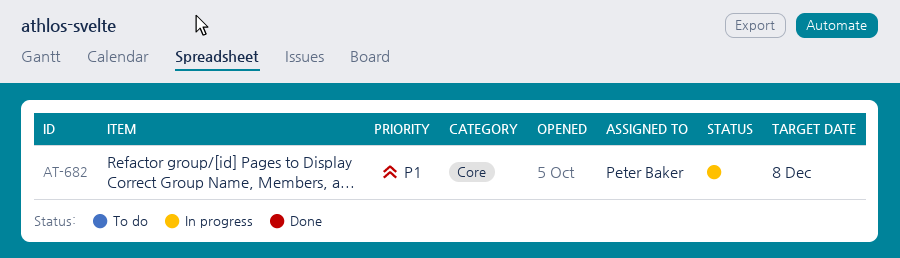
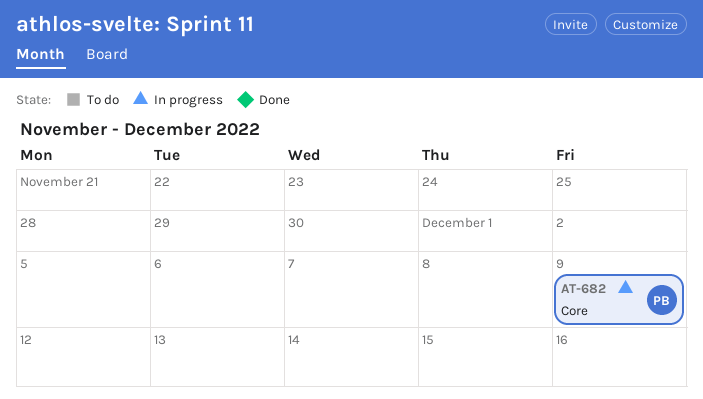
AT-682, due: Dec 8 -> Dec 9

